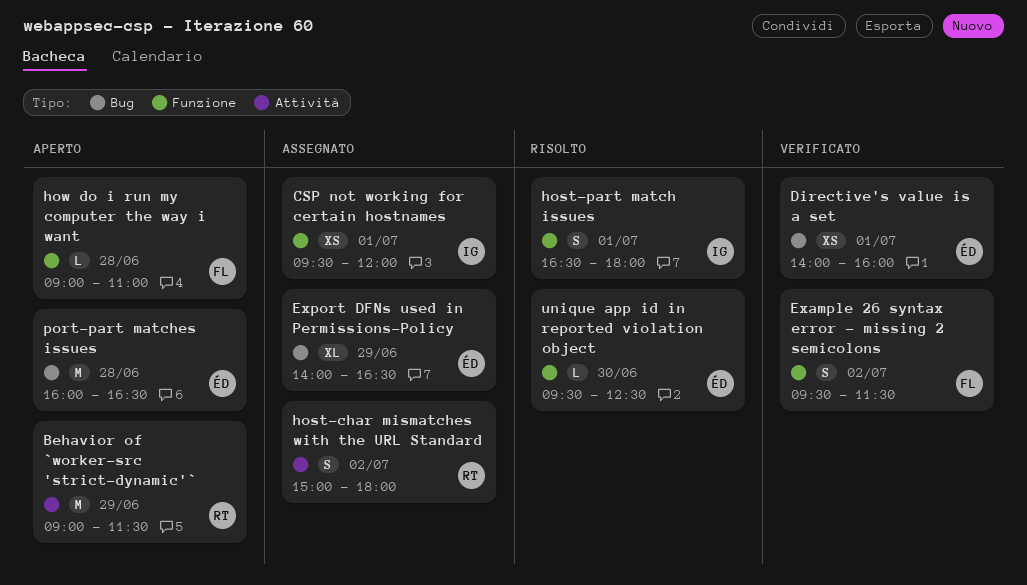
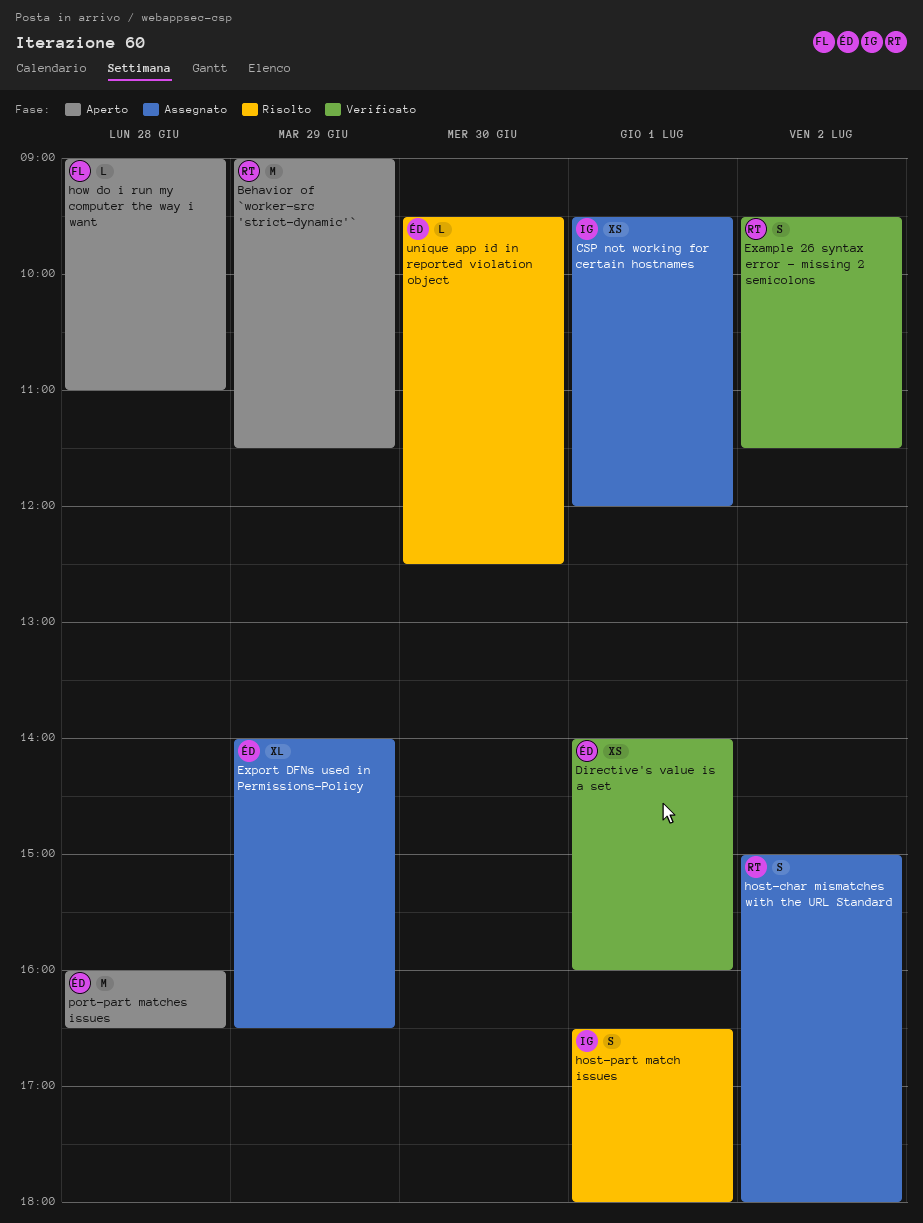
Example 26 syntax error - missing 2 semicolons, owner: FL -> RT

